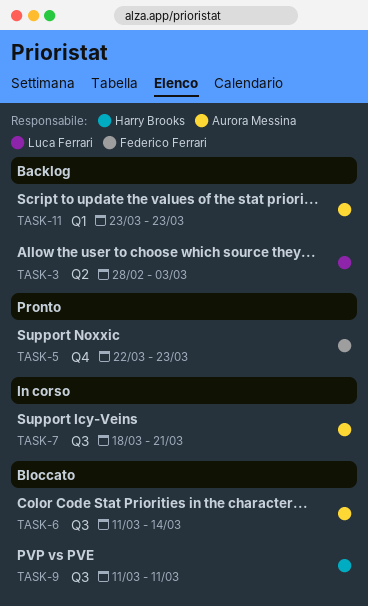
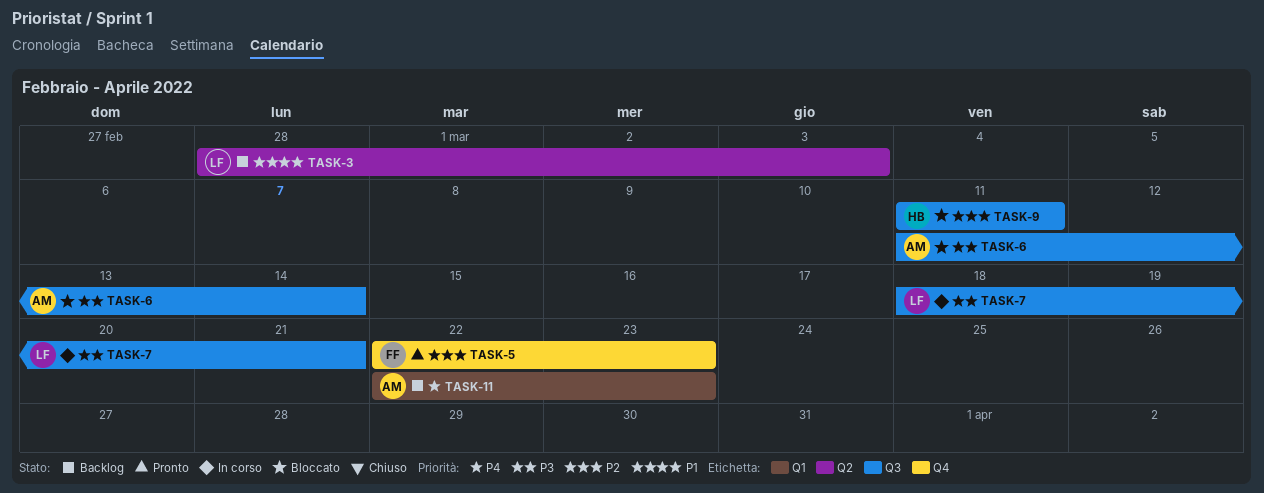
TASK-7, owner: Aurora Messina -> Luca Ferrari
TASK-11, start: Mar 23 -> Mar 22

